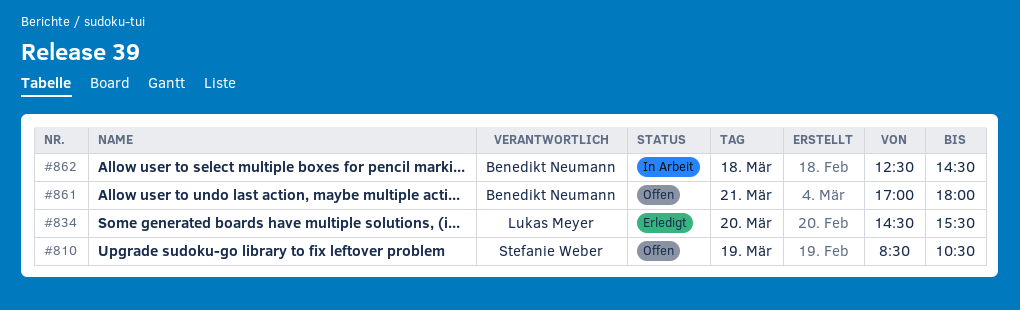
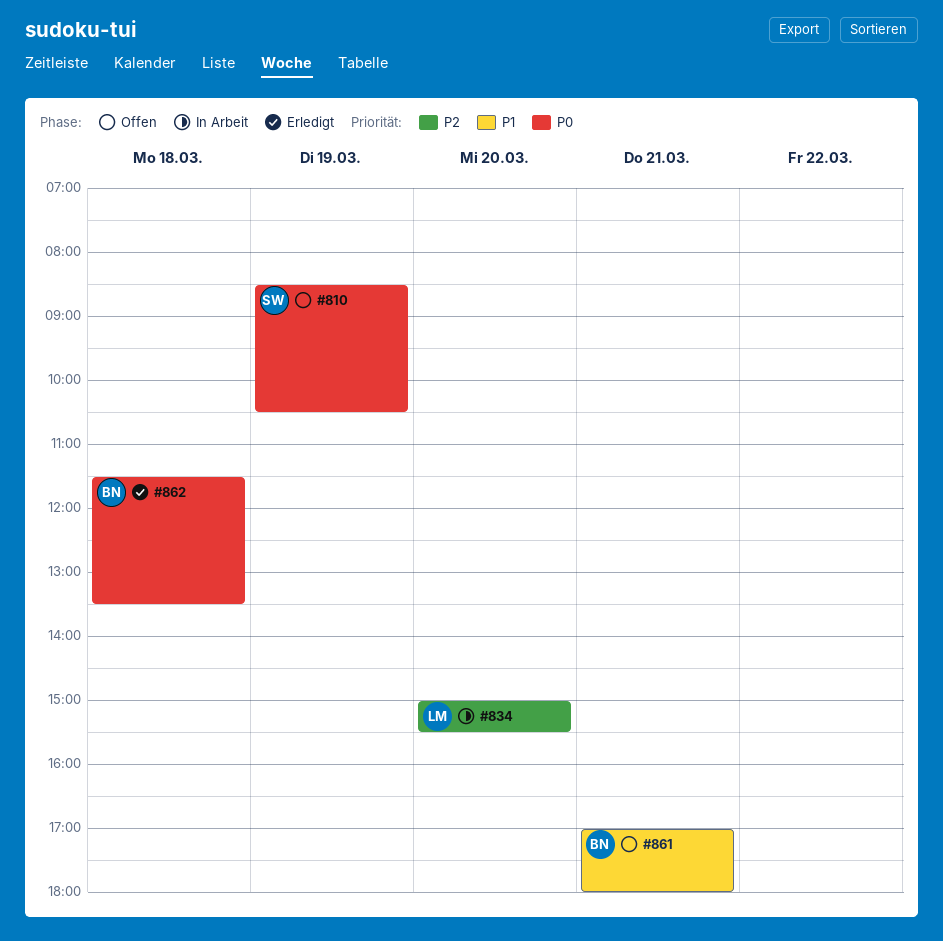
#834, status: Erledigt -> In Arbeit
#834, begins: 14:30 -> 15:00
#862, status: In Arbeit -> Erledigt
#862, begins: 12:30 -> 11:30
#862, ends: 14:30 -> 13:30

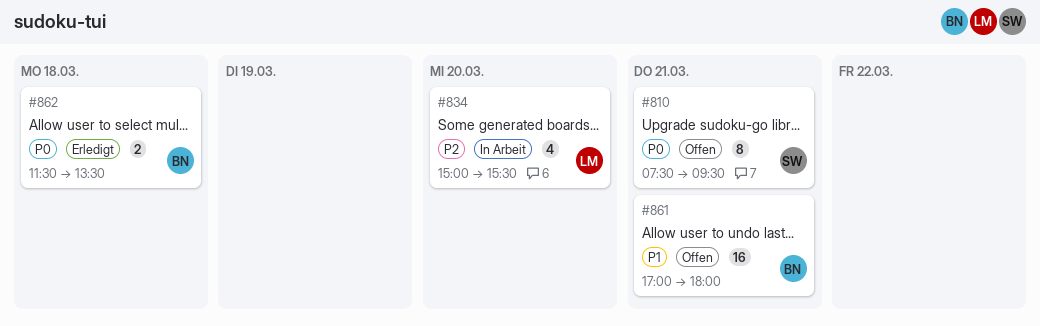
#810, day: Mar 19 -> Mar 21
#810, begins: 08:30 -> 07:30
#810, ends: 10:30 -> 09:30

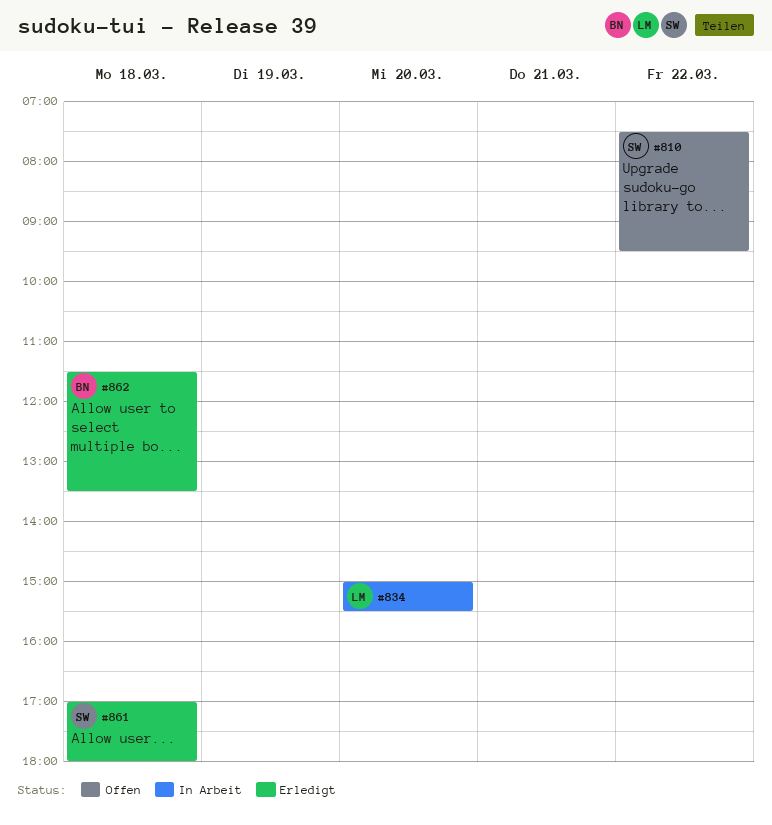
#810, day: Mar 21 -> Mar 22
#861, status: Offen -> Erledigt
#861, owner: BN -> SW
#861, day: Mar 21 -> Mar 18

